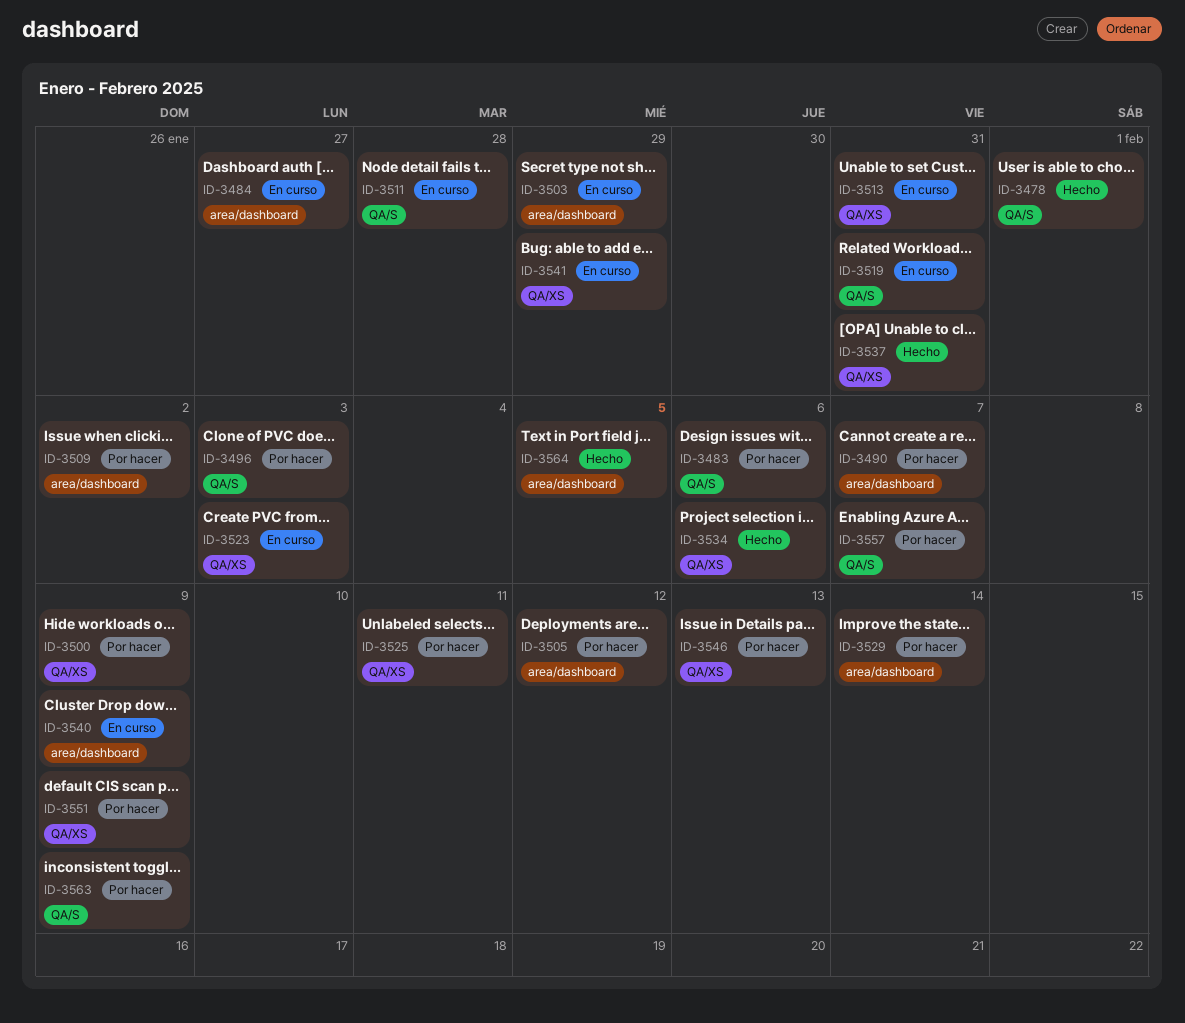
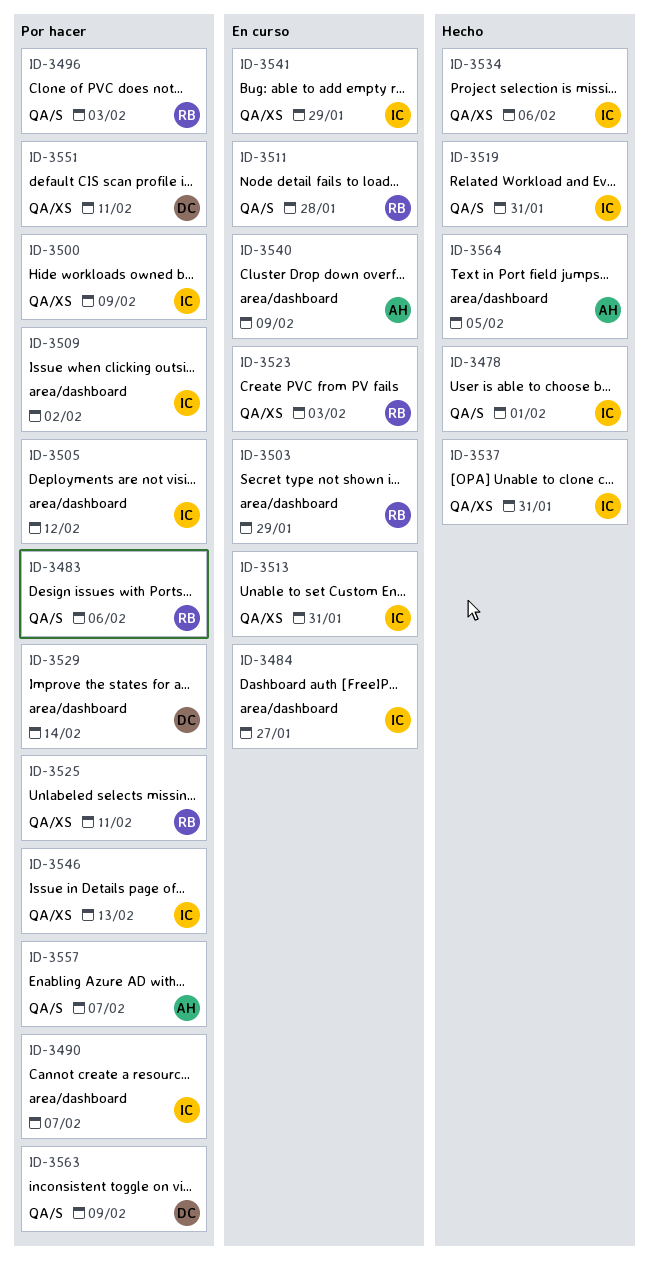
ID-3519, status: En curso -> Hecho
ID-3551, due: Feb 9 -> Feb 11

